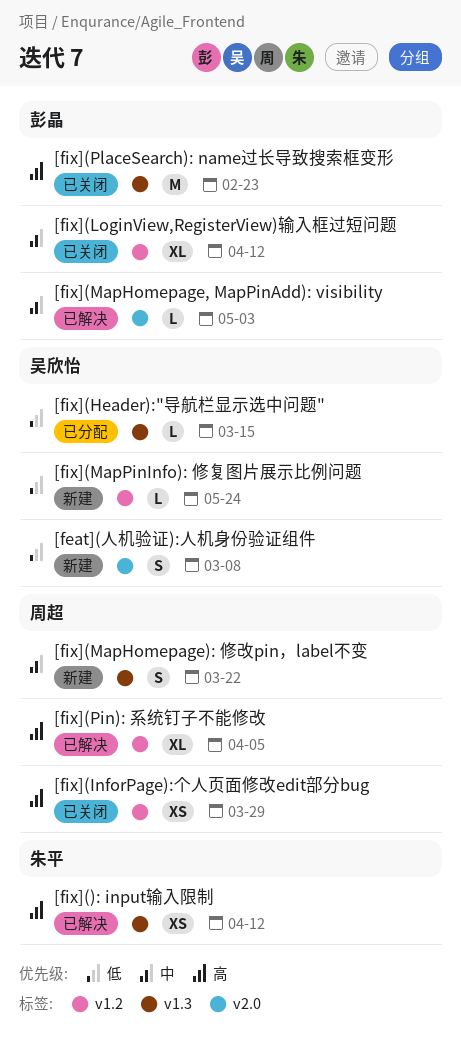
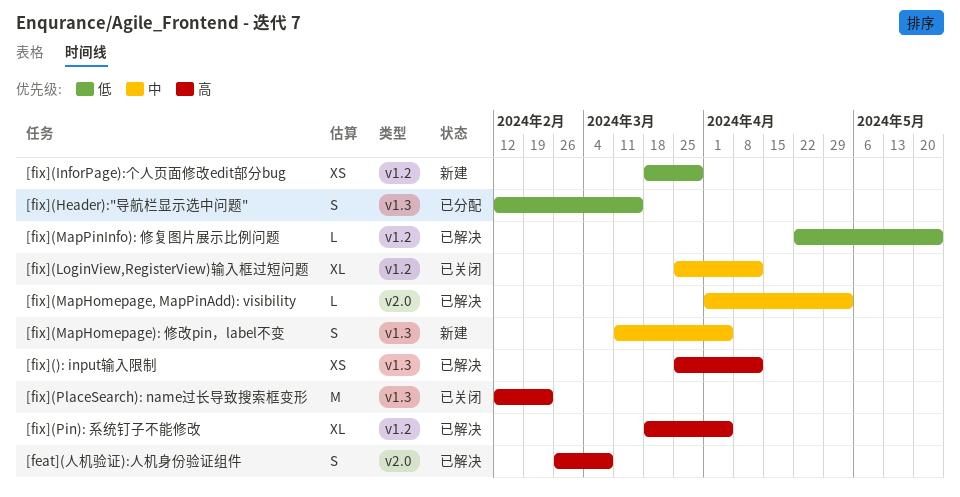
[feat](人机验证):人机身份验证组件, status: 新建 -> 已解决
[feat](人机验证):人机身份验证组件, priority: 低 -> 高
[fix](Header):"导航栏显示选中问题", estimate: L -> S
[fix](InforPage):个人页面修改edit部分bug, status: 已关闭 -> 新建
[fix](InforPage):个人页面修改edit部分bug, priority: 高 -> 低
[fix](MapHomepage): 修改pin，label不变, due: Mar 22 -> Apr 5
[fix](MapPinInfo): 修复图片展示比例问题, status: 新建 -> 已解决

